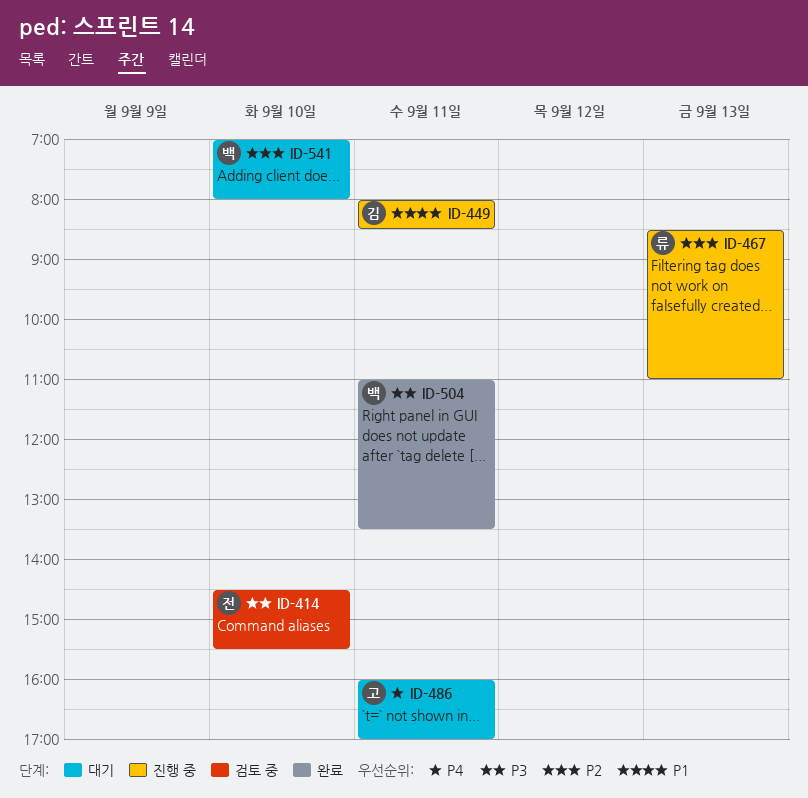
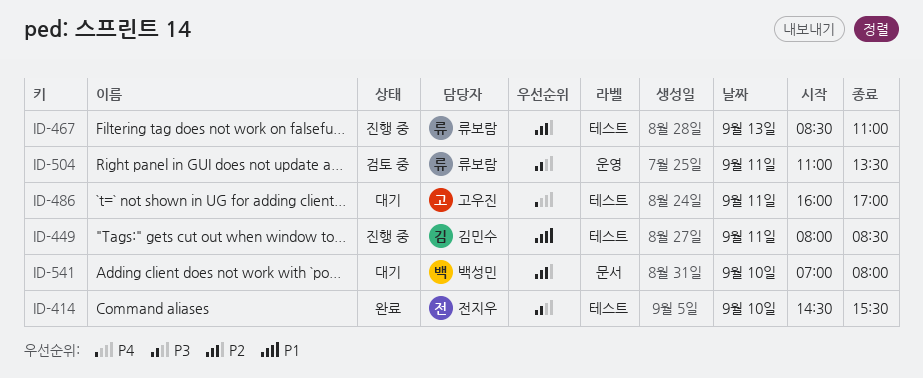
ID-414, status: 검토 중 -> 완료
ID-504, status: 완료 -> 검토 중
ID-504, owner: 백성민 -> 류보람

